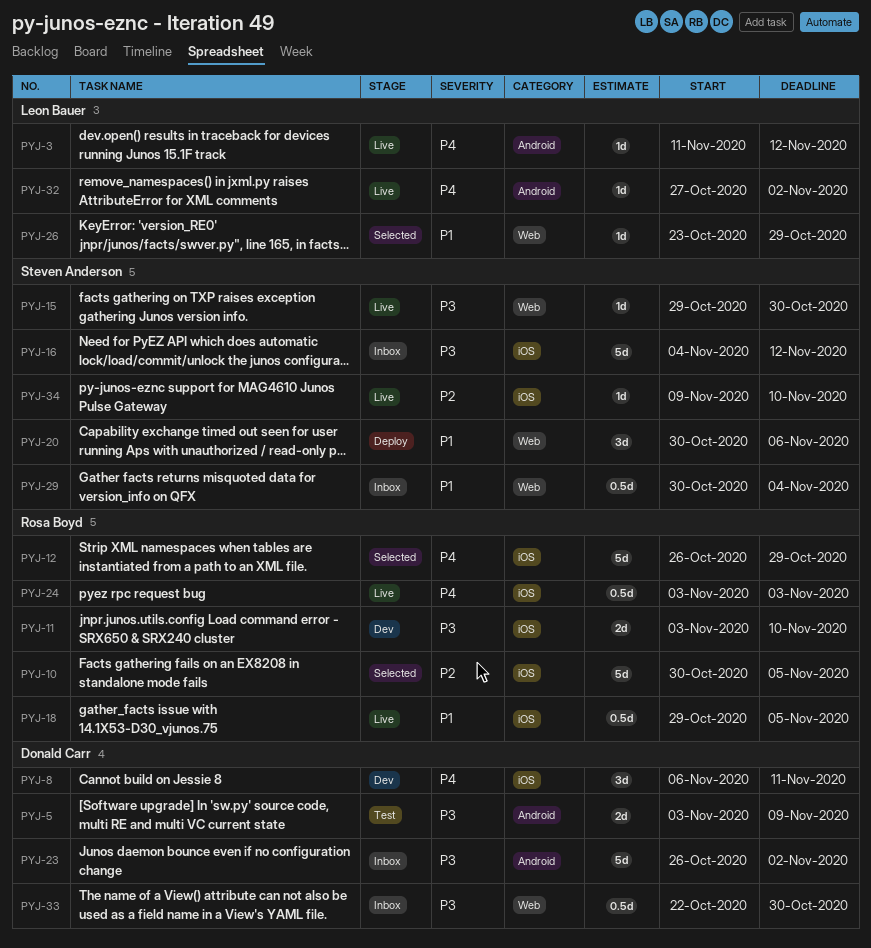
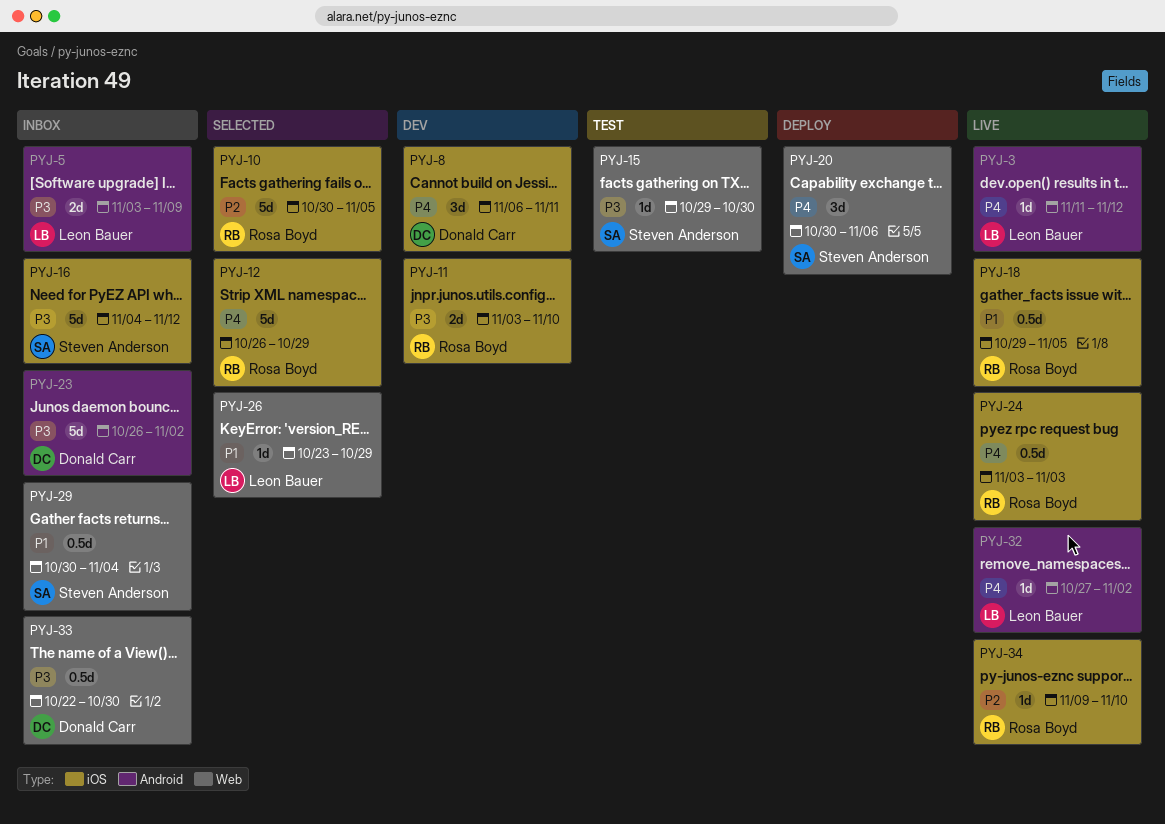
PYJ-5, status: Test -> Inbox
PYJ-5, owner: Donald Carr -> Leon Bauer
PYJ-15, status: Live -> Test
PYJ-20, priority: P1 -> P4
PYJ-34, owner: Steven Anderson -> Rosa Boyd

